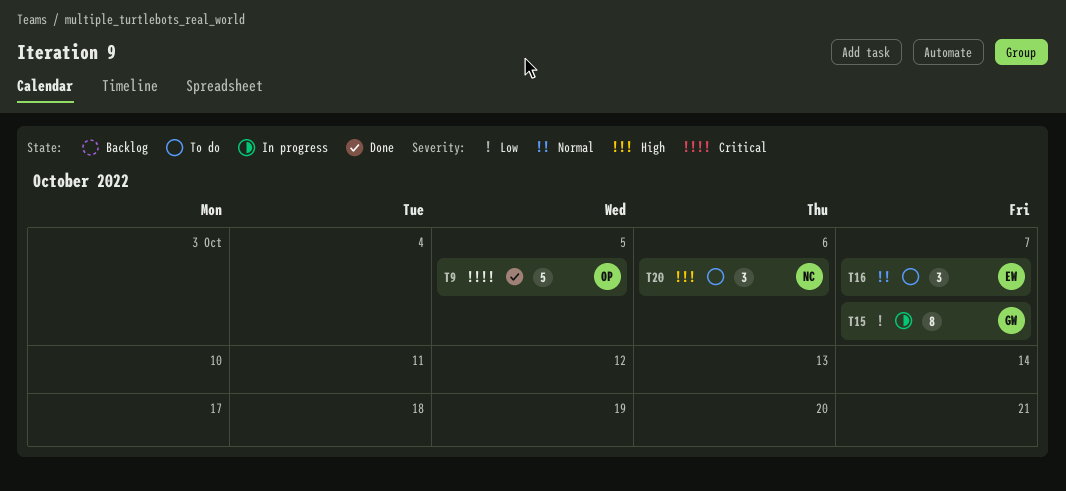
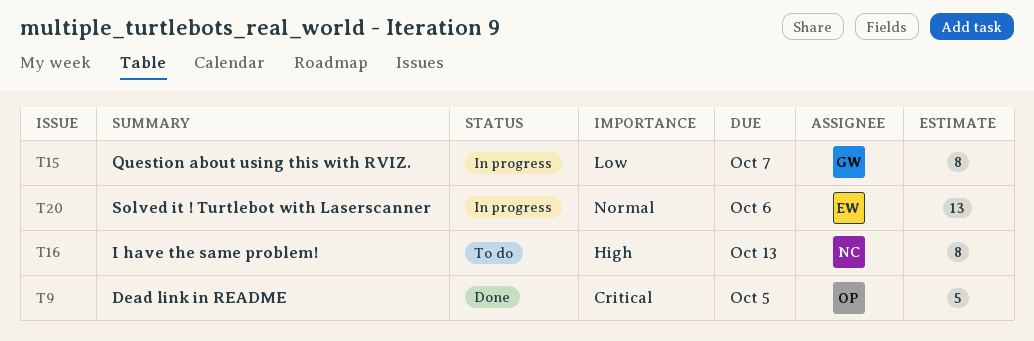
T16, owner: EW -> NC
T16, priority: Normal -> High
T16, estimate: 3 -> 8
T16, due: Oct 7 -> Oct 13
T20, status: To do -> In progress
T20, owner: NC -> EW
T20, priority: High -> Normal
T20, estimate: 3 -> 13

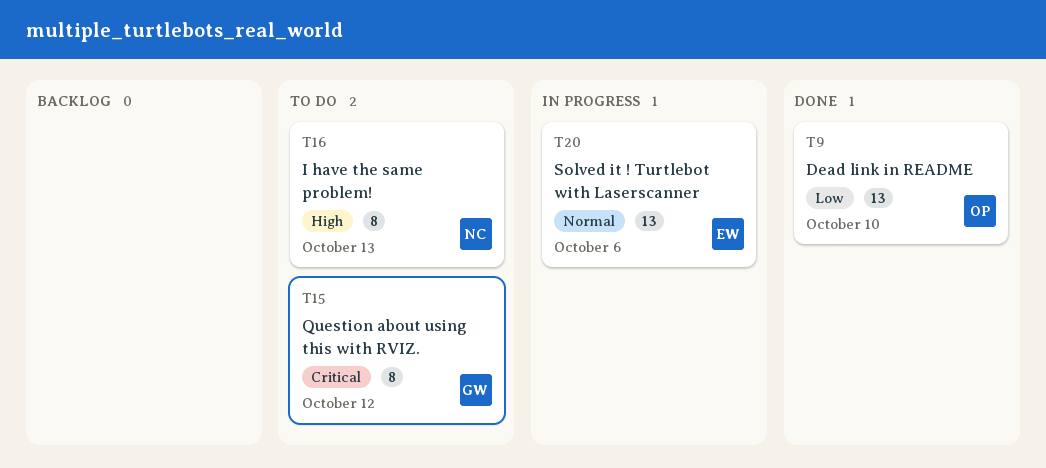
T9, priority: Critical -> Low
T9, estimate: 5 -> 13
T9, due: Oct 5 -> Oct 10
T15, status: In progress -> To do
T15, priority: Low -> Critical
T15, due: Oct 7 -> Oct 12

